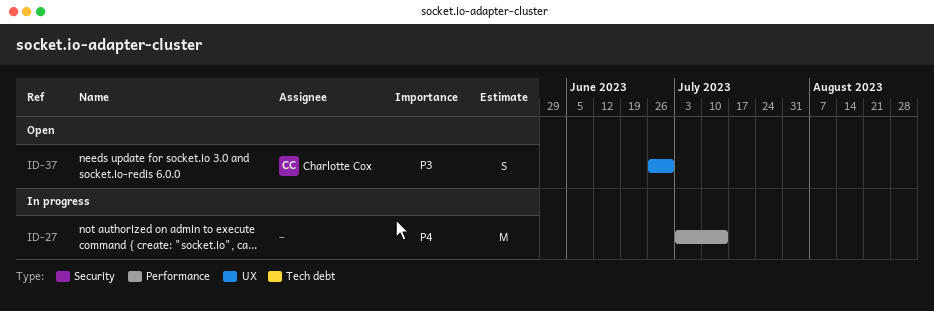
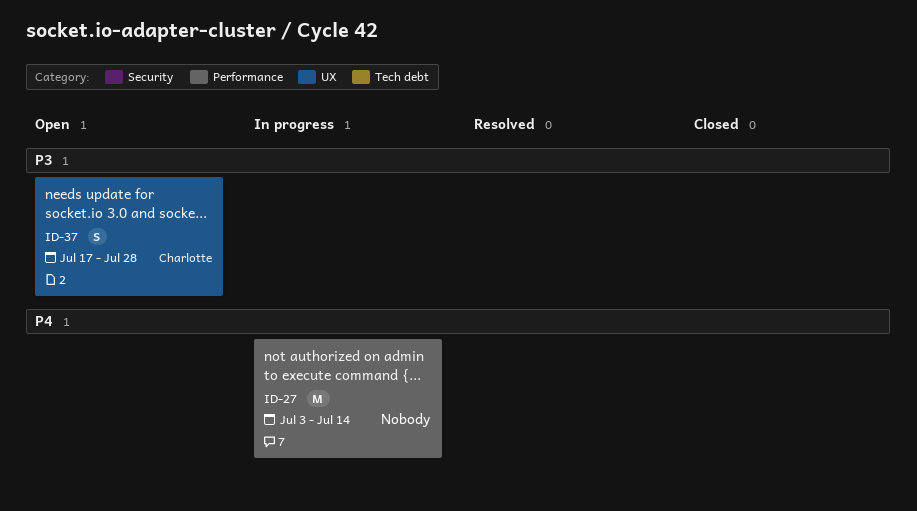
ID-37, start: Jun 26 -> Jul 17
ID-37, due: Jun 30 -> Jul 28

